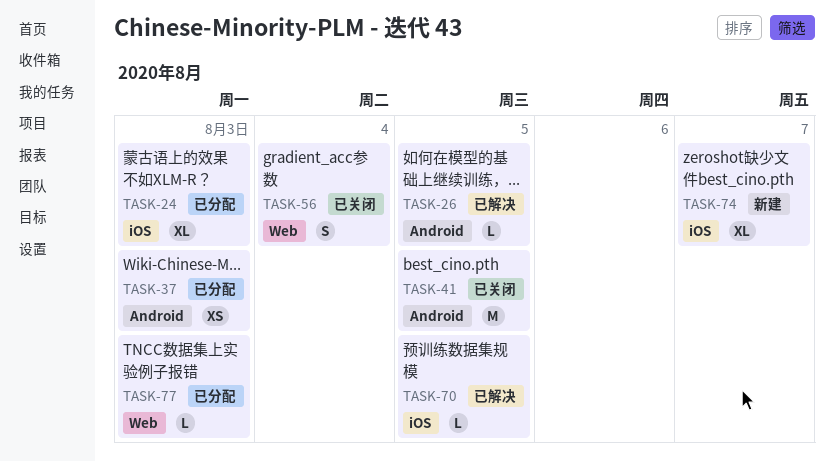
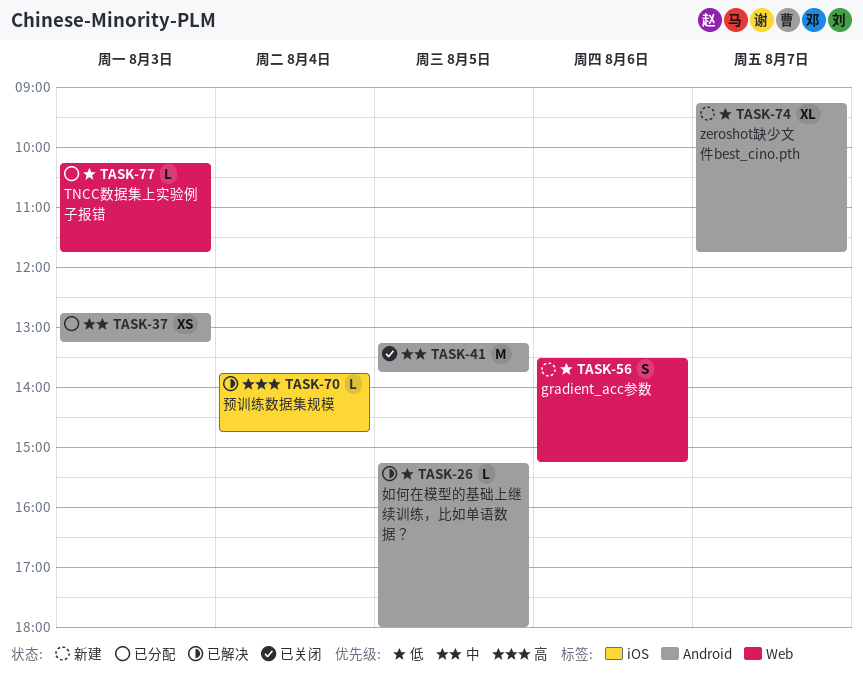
TASK-24: present -> none
TASK-56, status: 已关闭 -> 新建
TASK-56, day: Aug 4 -> Aug 6
TASK-70, day: Aug 5 -> Aug 4
TASK-74, label: iOS -> Android

